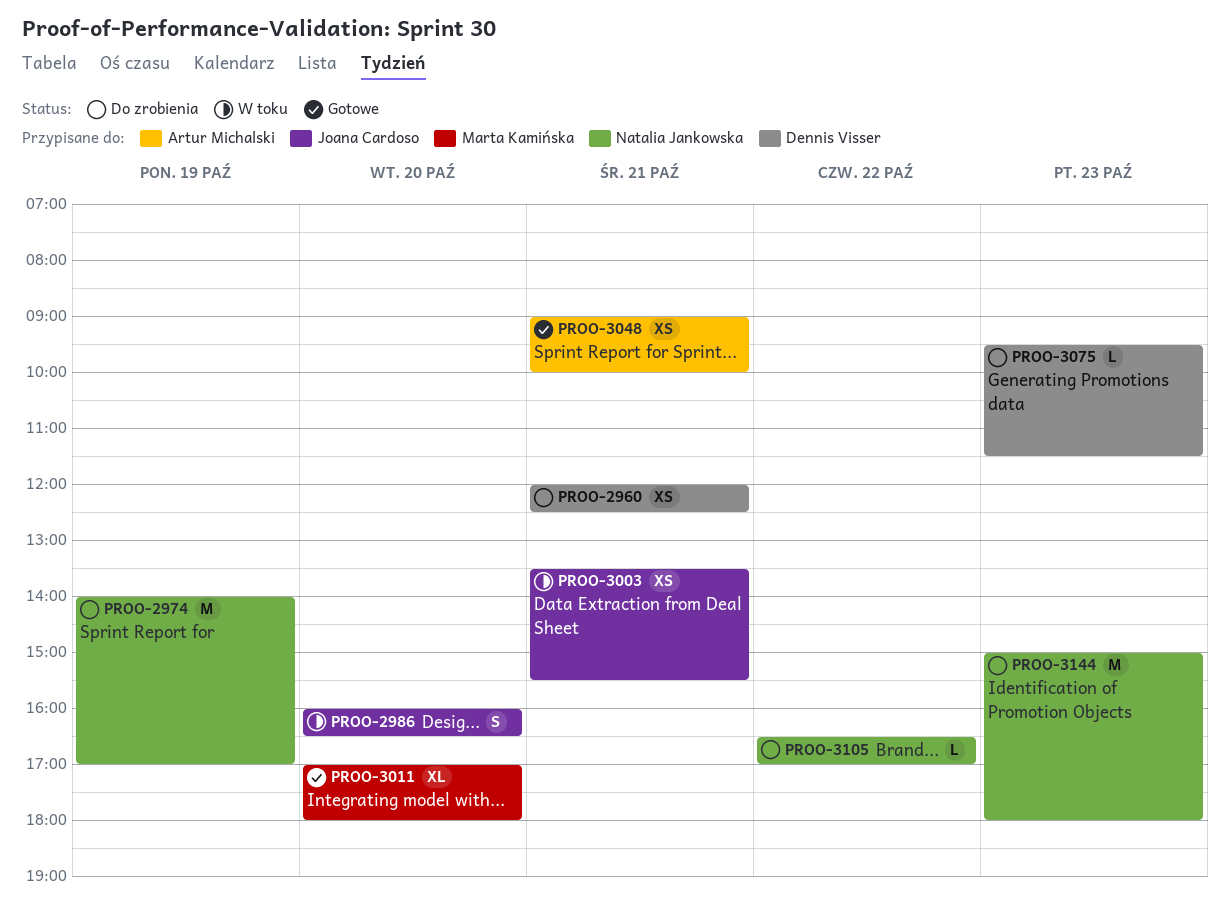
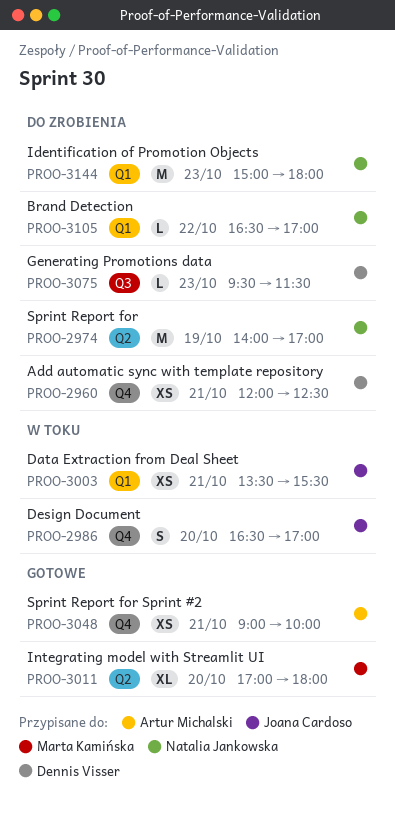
PROO-2986, begins: 16:00 -> 16:30
PROO-2986, ends: 16:30 -> 17:00

